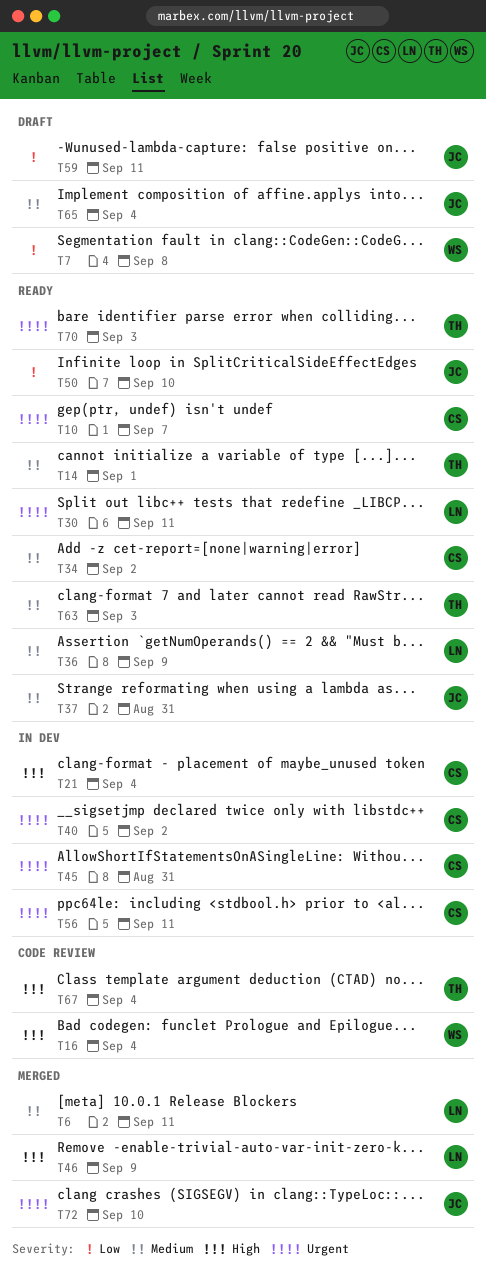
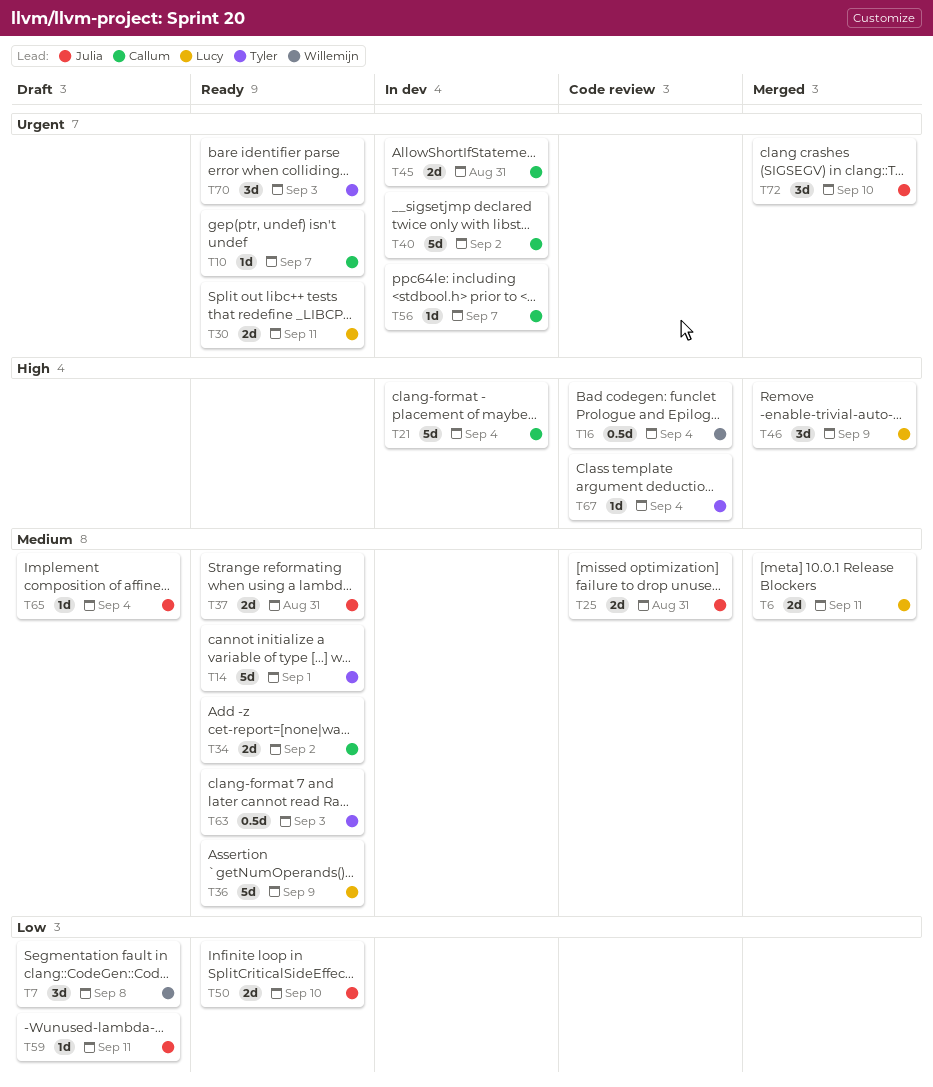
T25: none -> present
T56, due: Sep 11 -> Sep 7

